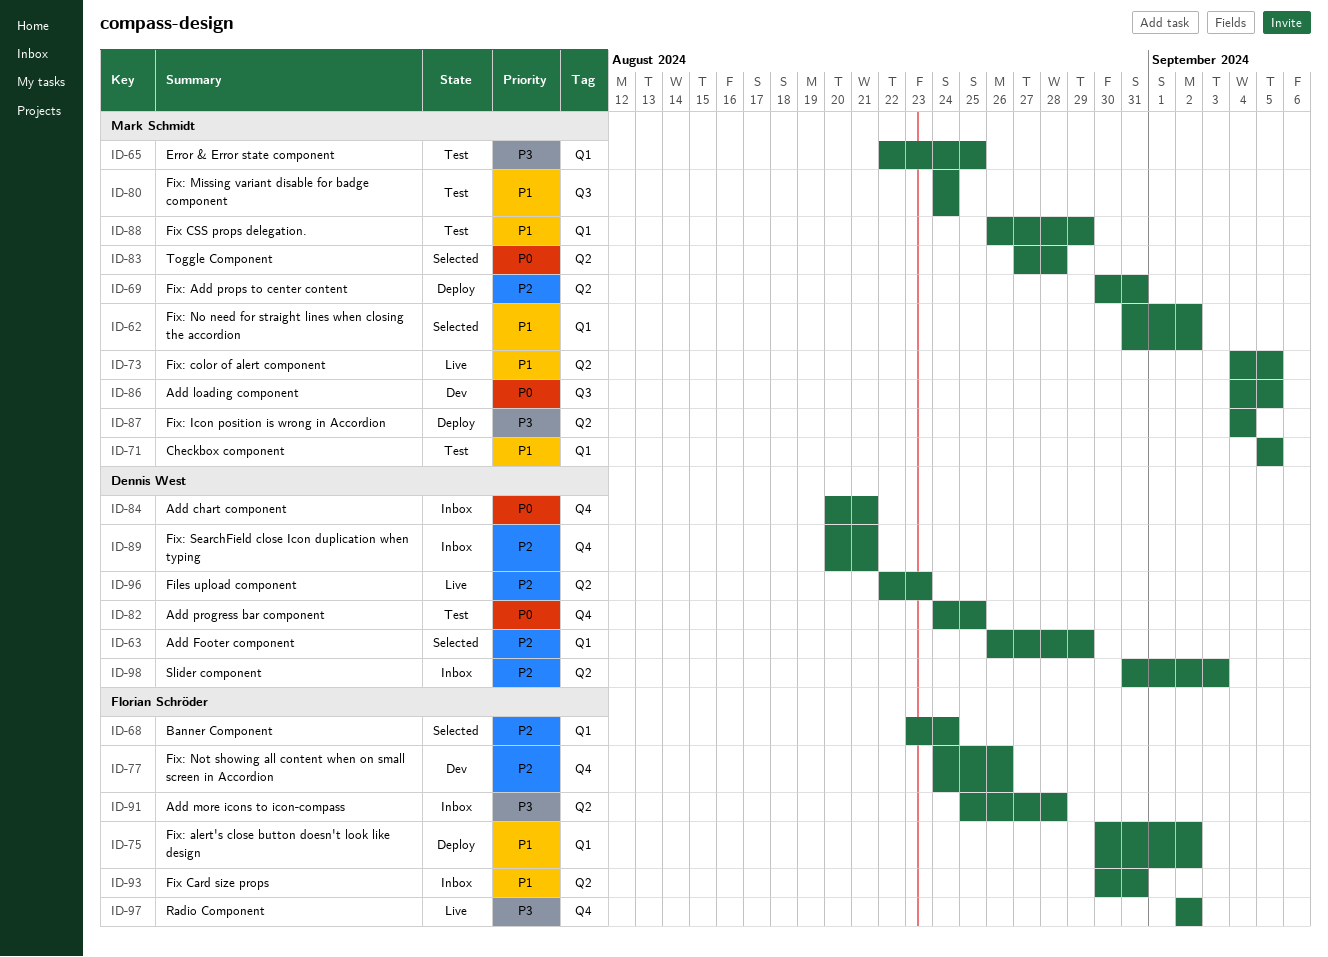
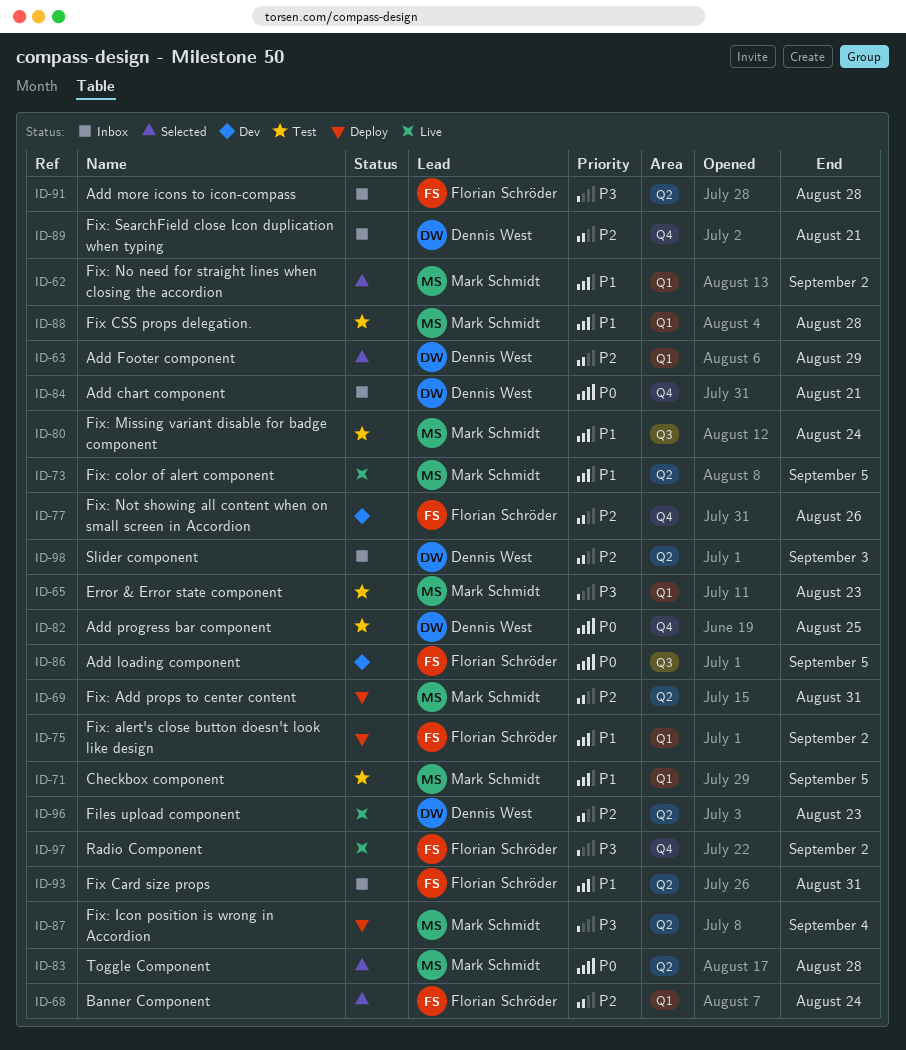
ID-65, due: Aug 25 -> Aug 23
ID-86, owner: Mark Schmidt -> Florian Schröder
ID-88, due: Aug 29 -> Aug 28

